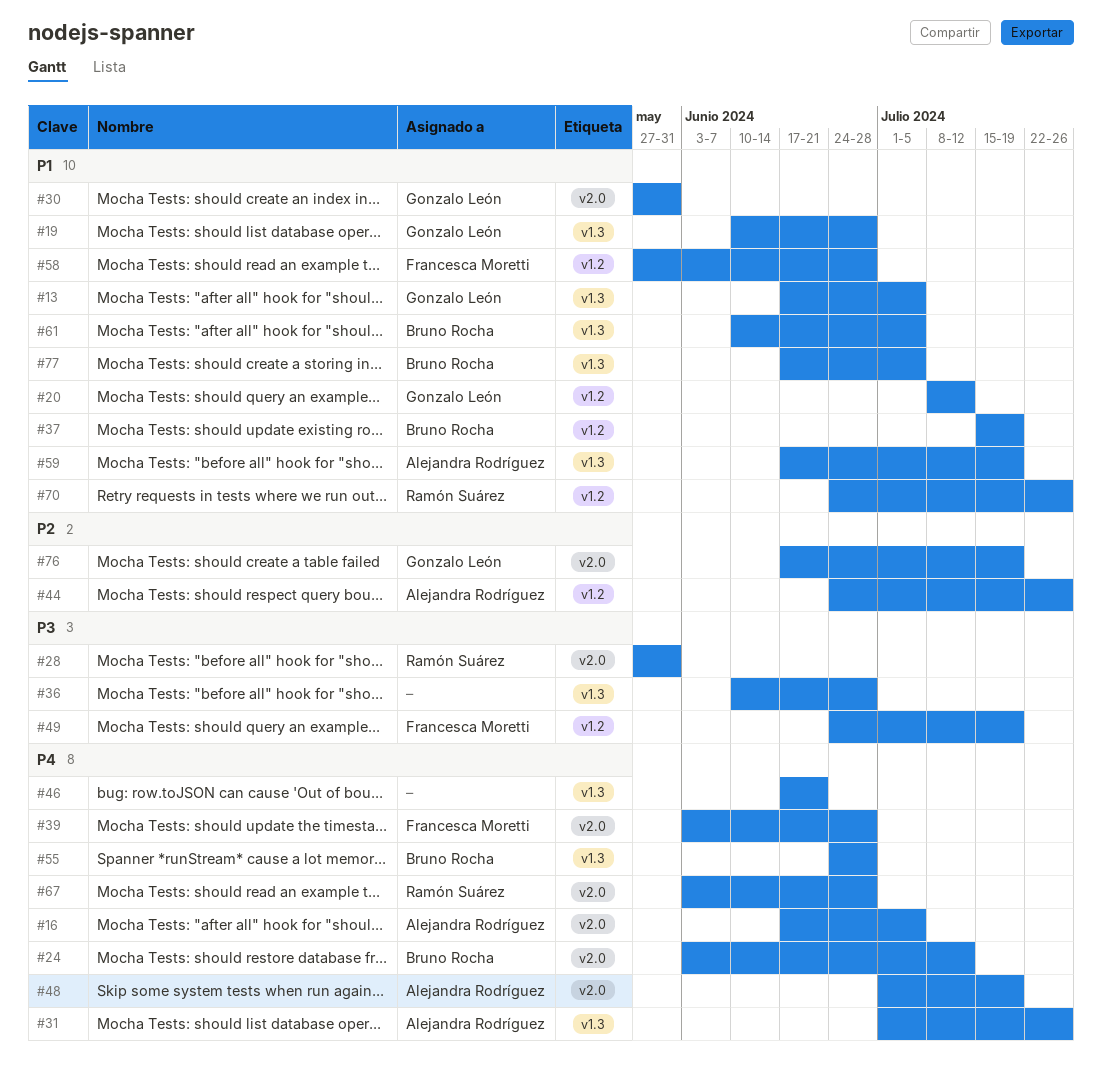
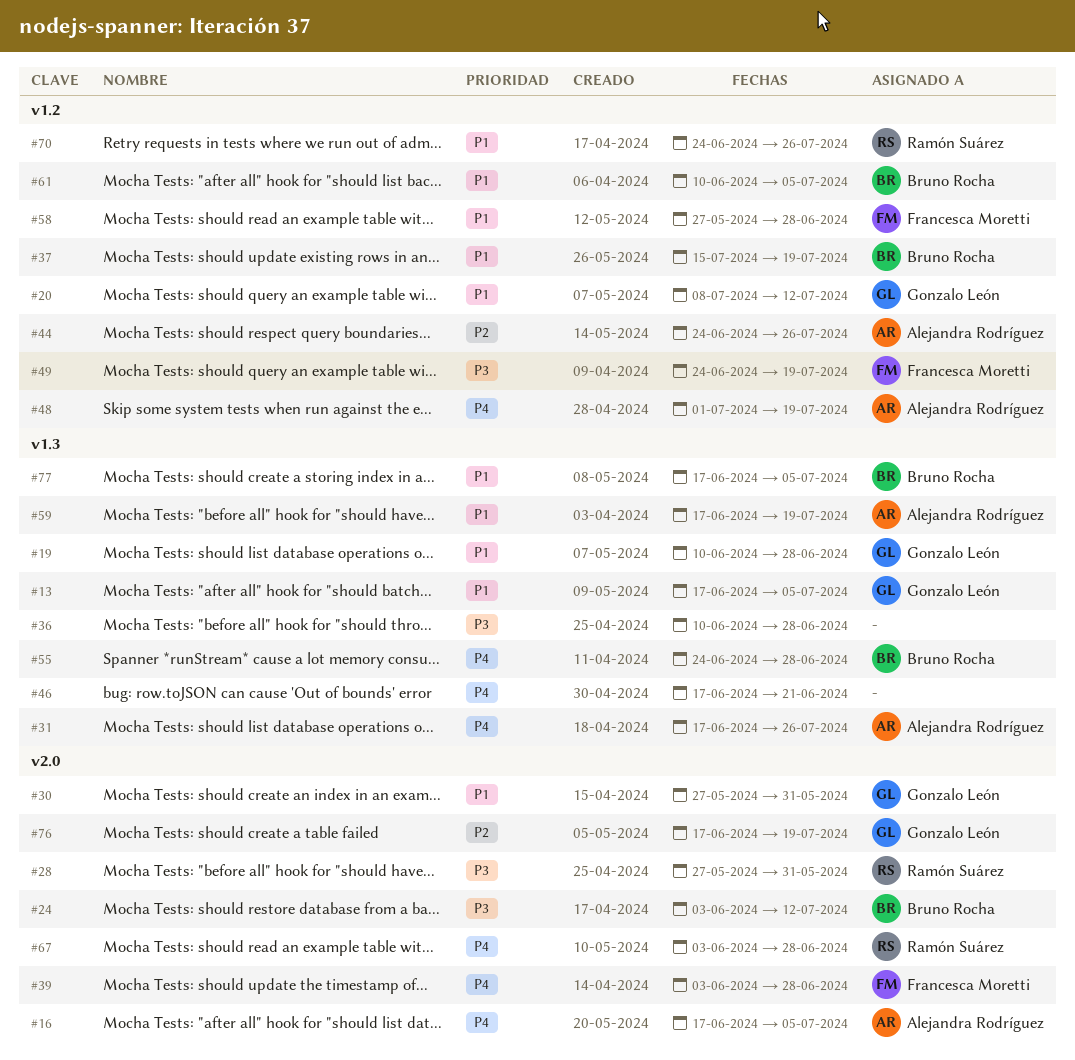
#24, priority: P4 -> P3
#31, start: Jul 1 -> Jun 17
#48, label: v2.0 -> v1.2
#61, label: v1.3 -> v1.2

